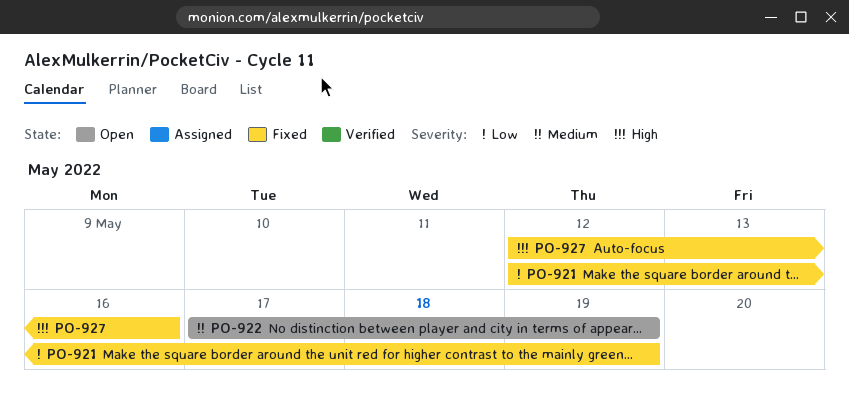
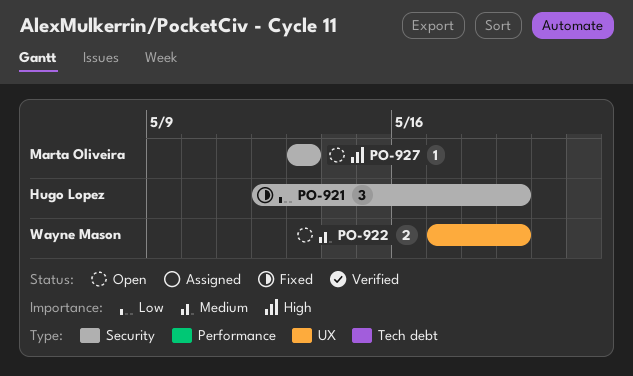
PO-927, status: Fixed -> Open
PO-927, start: May 12 -> May 13
PO-927, due: May 16 -> May 13

